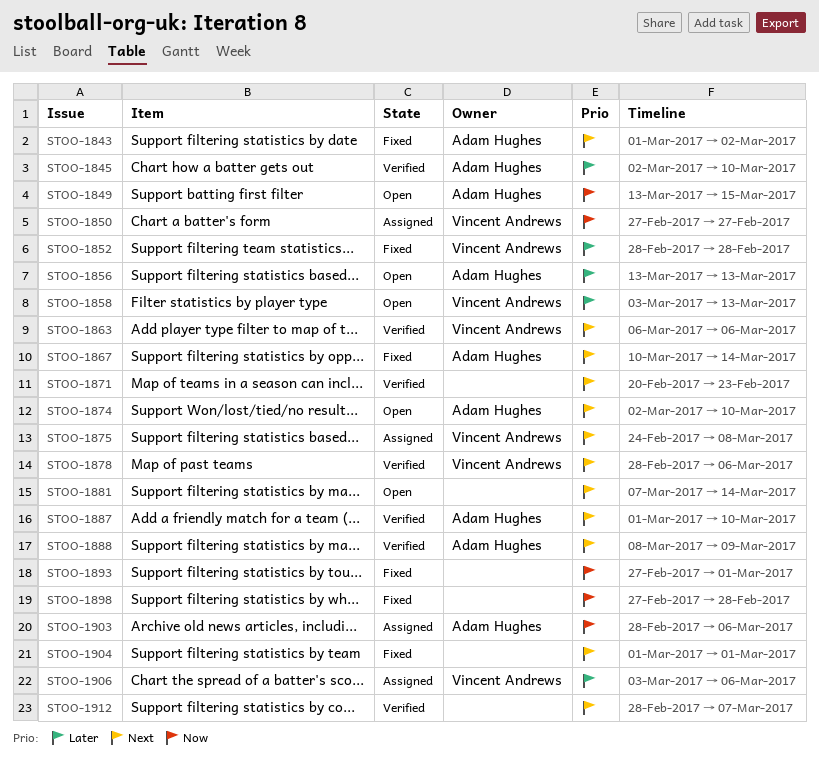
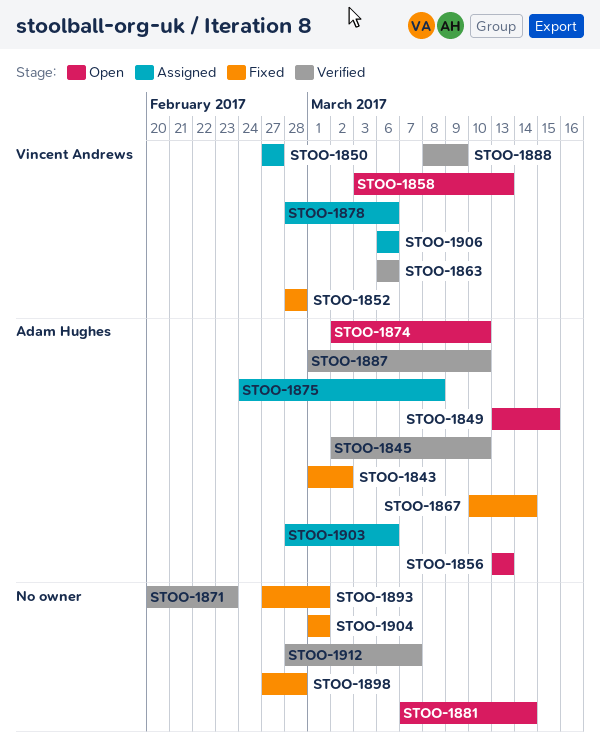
STOO-1875, owner: Vincent Andrews -> Adam Hughes
STOO-1878, status: Verified -> Assigned
STOO-1888, owner: Adam Hughes -> Vincent Andrews
STOO-1906, start: Mar 3 -> Mar 6

